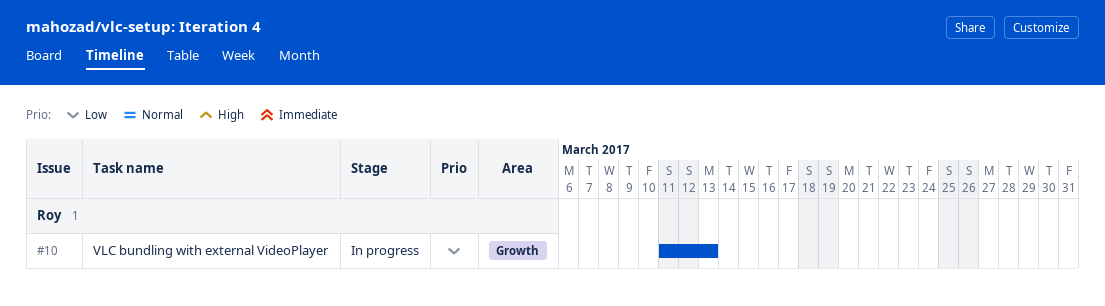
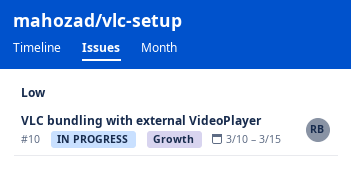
#10, start: Mar 11 -> Mar 10
#10, due: Mar 13 -> Mar 15

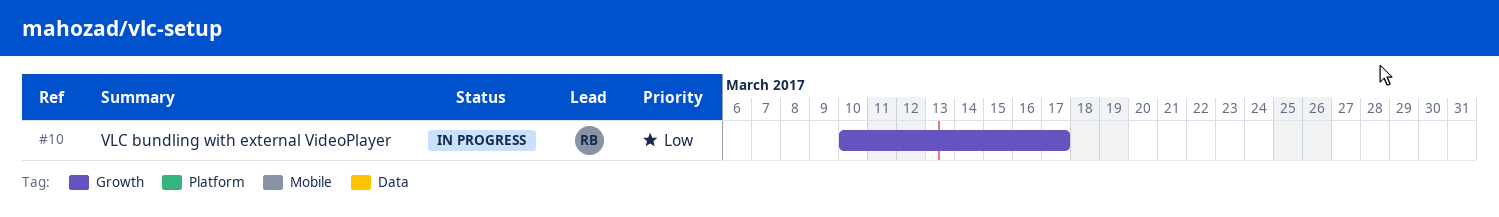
#10, due: Mar 15 -> Mar 17

